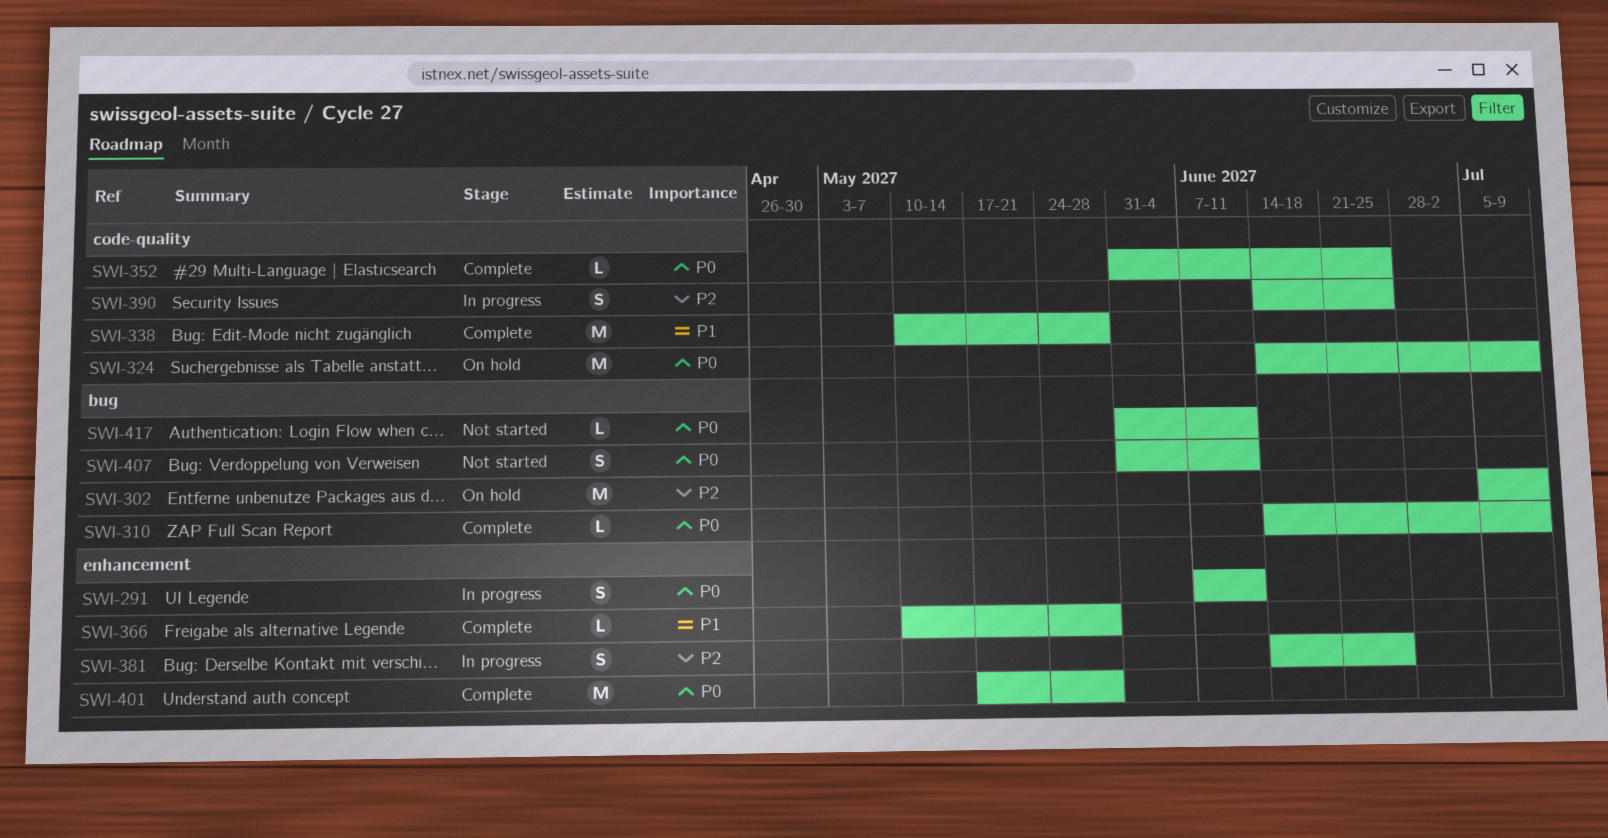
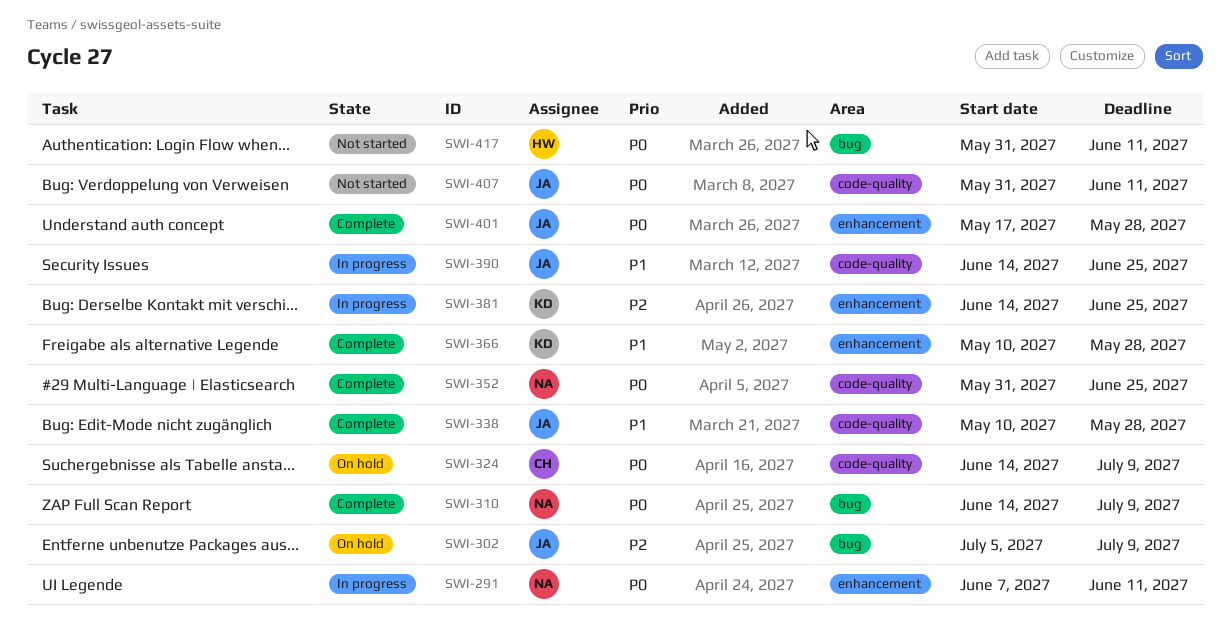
SWI-390, priority: P2 -> P1
SWI-407, label: bug -> code-quality

